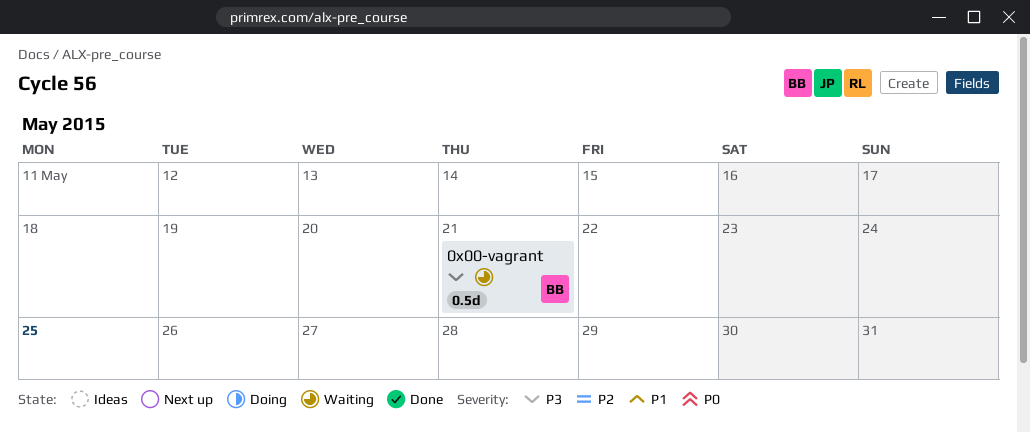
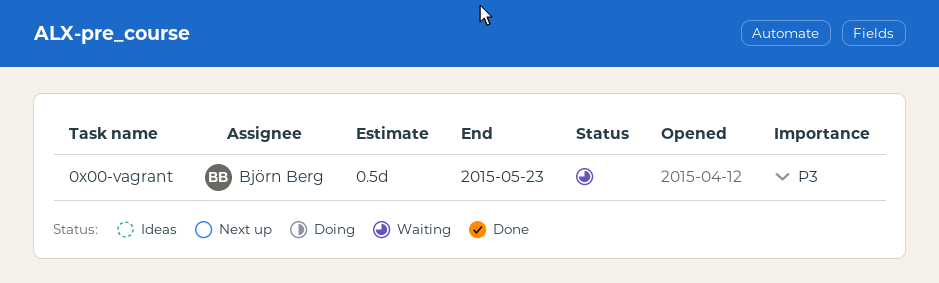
0x00-vagrant, due: May 21 -> May 23

